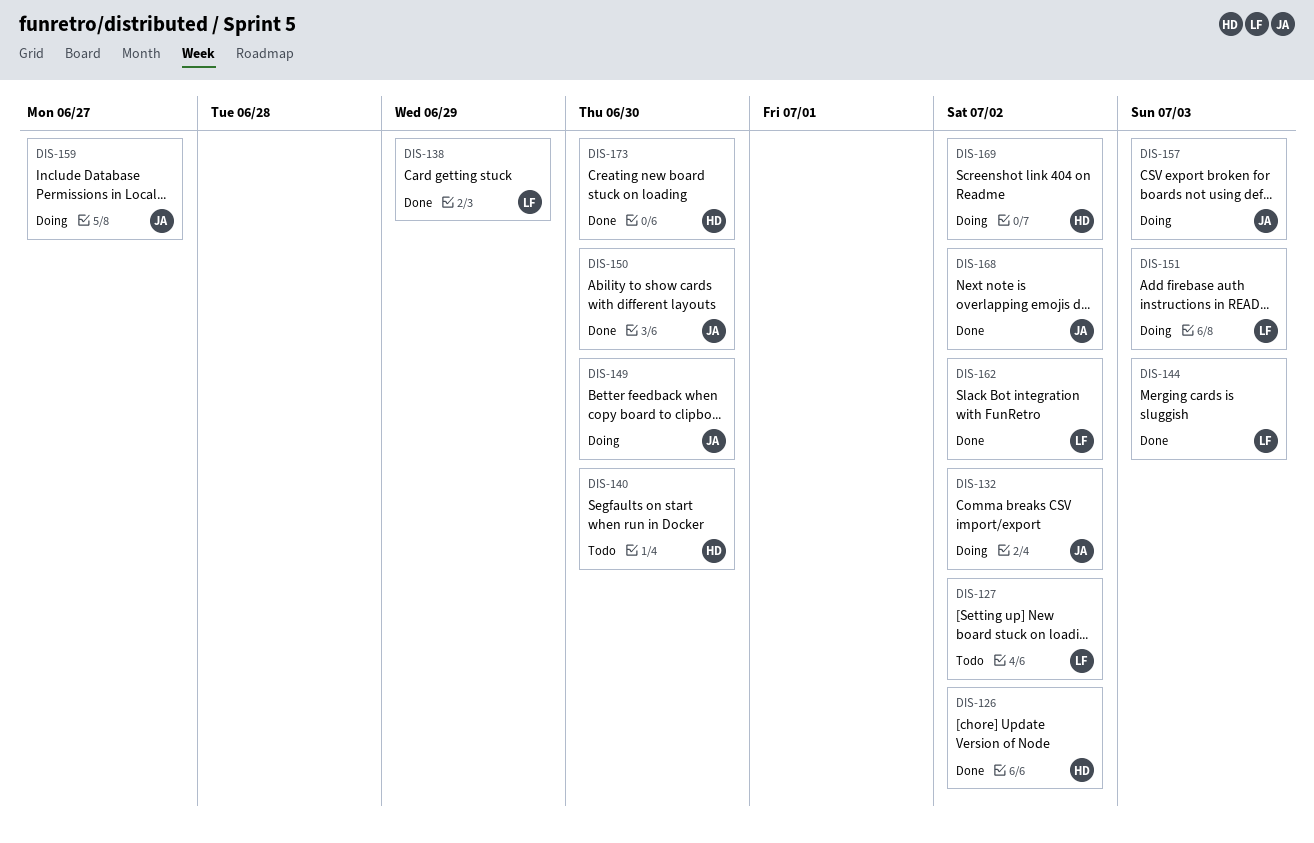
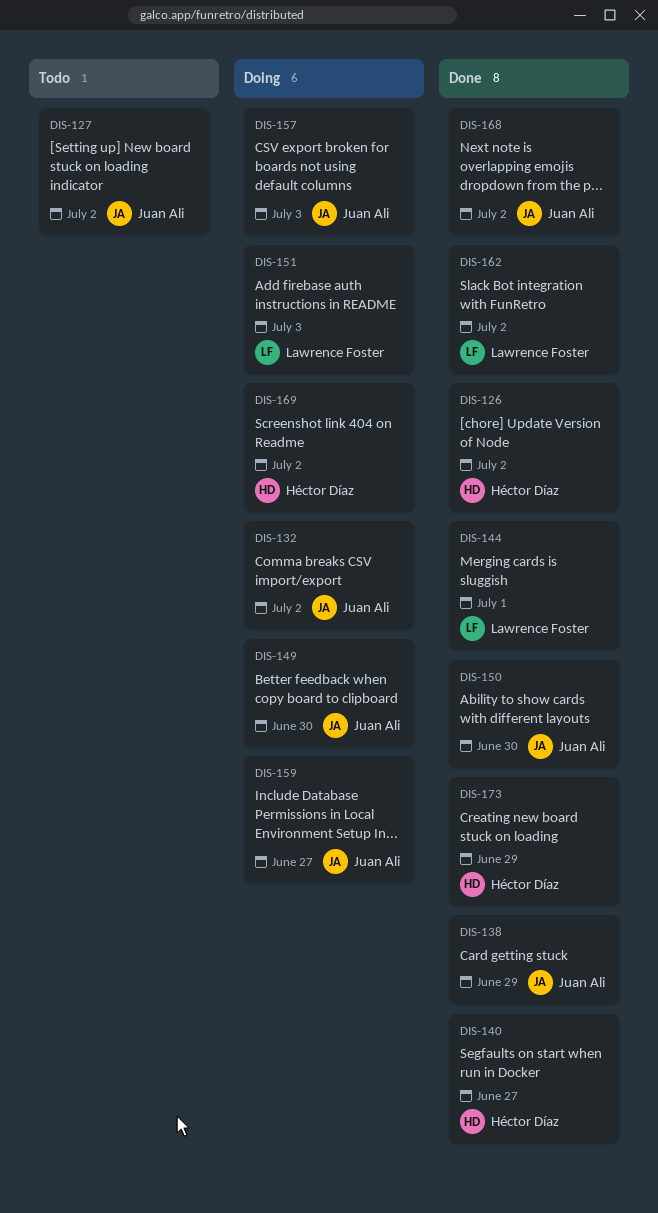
DIS-127, owner: Lawrence Foster -> Juan Ali
DIS-138, owner: Lawrence Foster -> Juan Ali
DIS-140, status: Todo -> Done
DIS-140, due: Jun 30 -> Jun 27
DIS-144, due: Jul 3 -> Jul 1
DIS-173, due: Jun 30 -> Jun 29

